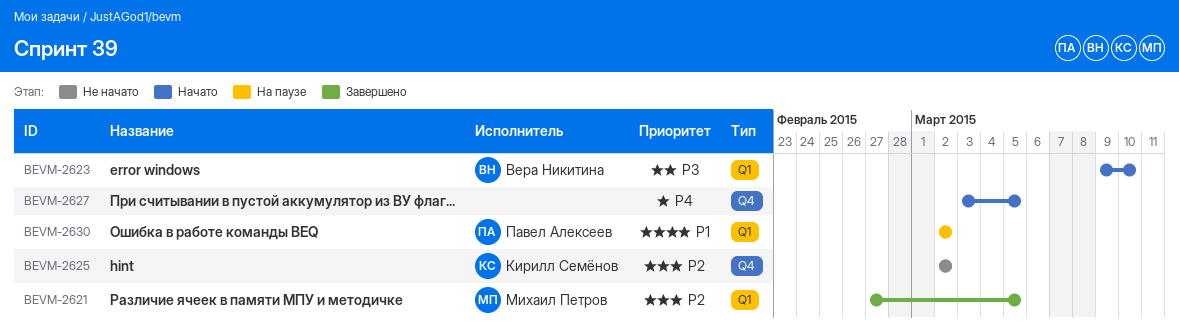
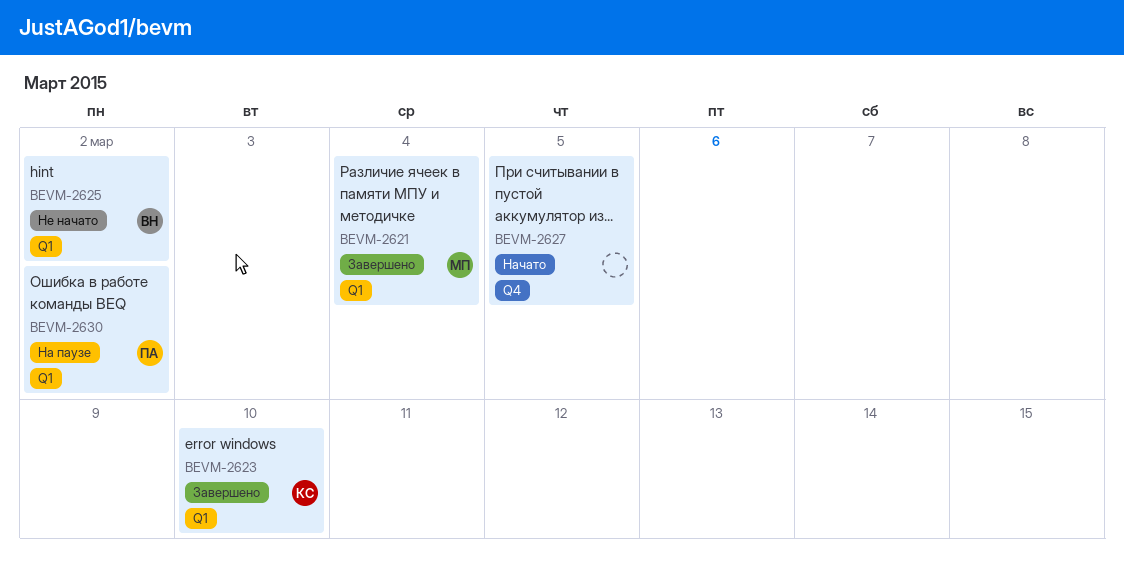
BEVM-2621, due: Mar 5 -> Mar 4
BEVM-2623, status: Начато -> Завершено
BEVM-2623, owner: Вера Никитина -> Кирилл Семёнов
BEVM-2625, owner: Кирилл Семёнов -> Вера Никитина
BEVM-2625, label: Q4 -> Q1

